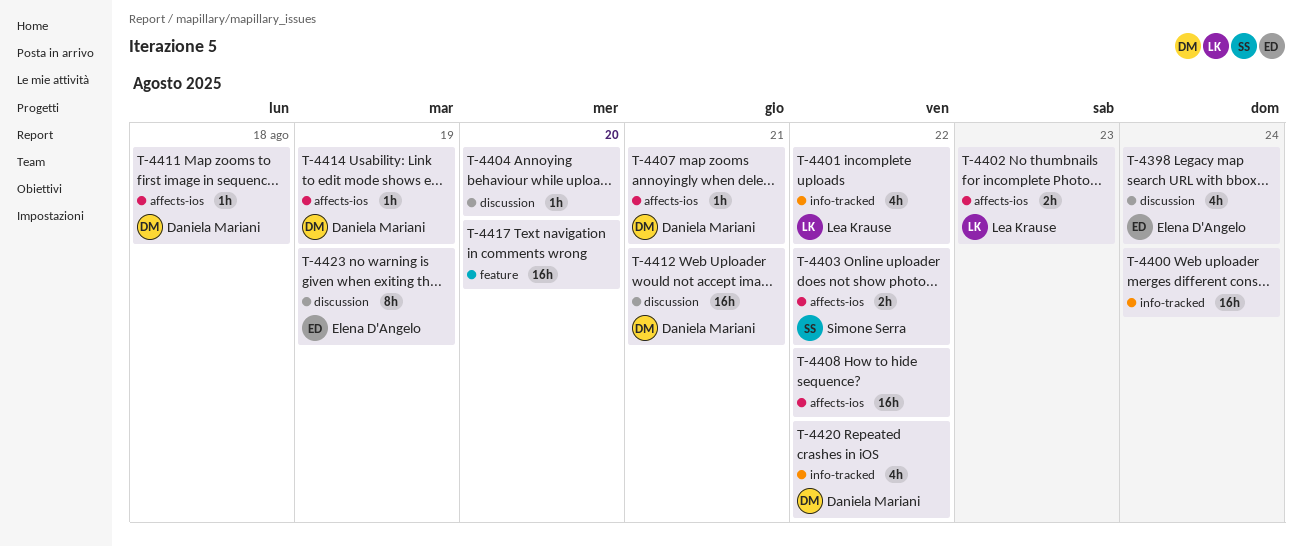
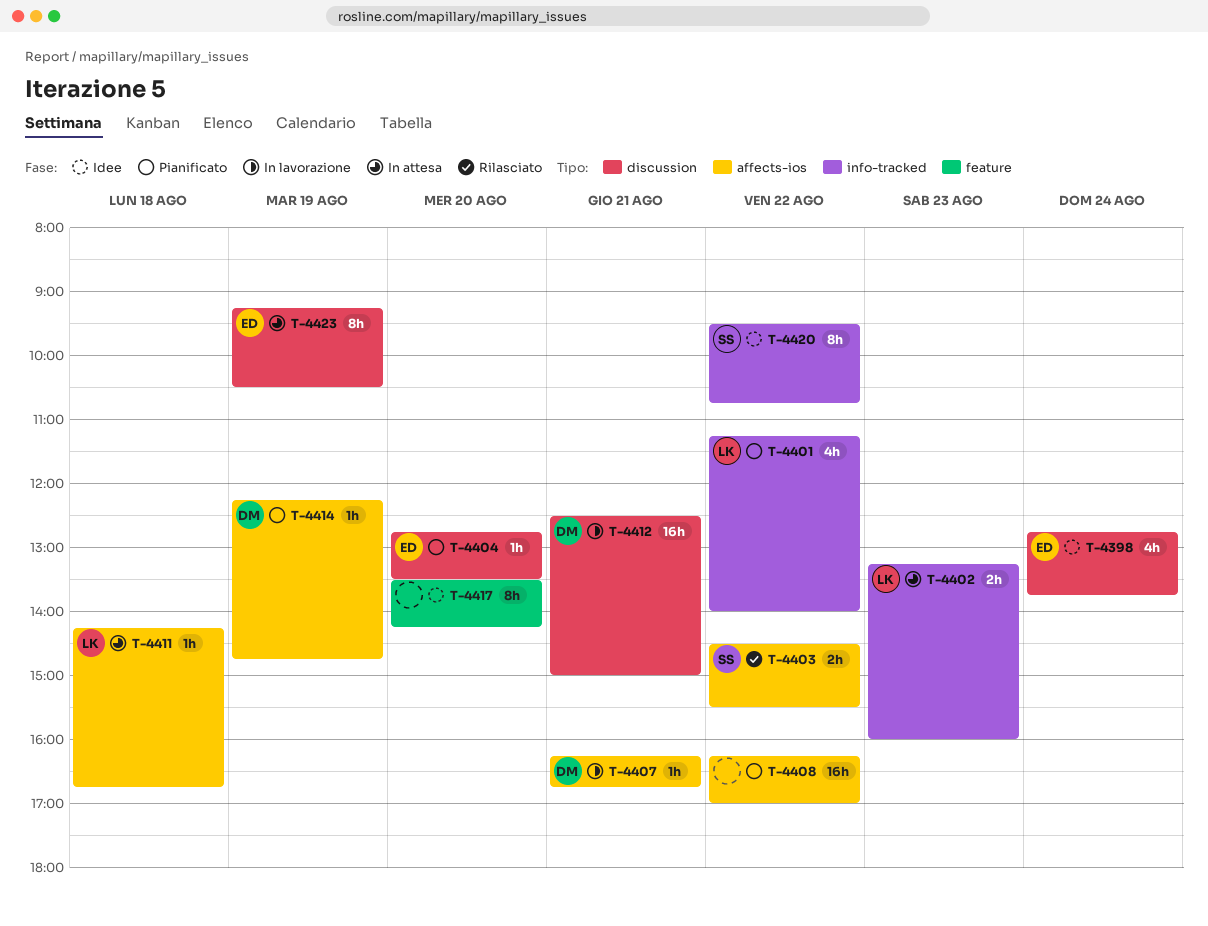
T-4400: present -> none
T-4402, label: affects-ios -> info-tracked
T-4404, owner: none -> Elena D'Angelo
T-4411, owner: Daniela Mariani -> Lea Krause
T-4417, estimate: 16h -> 8h
T-4420, owner: Daniela Mariani -> Simone Serra
T-4420, estimate: 4h -> 8h

